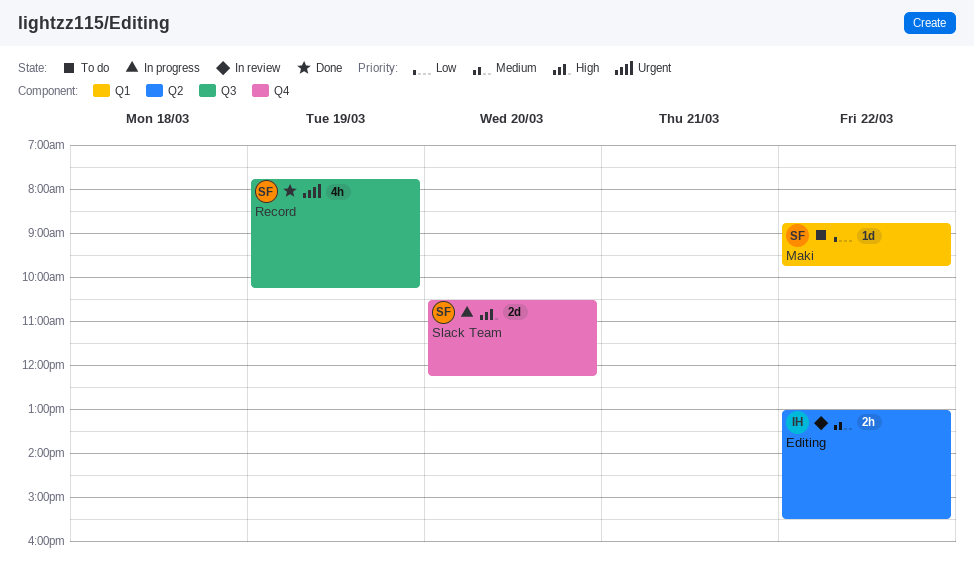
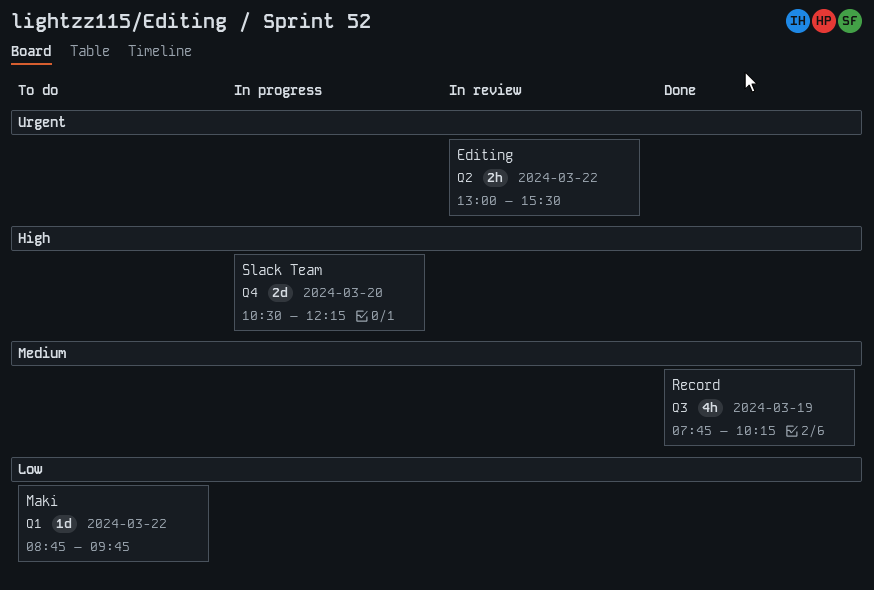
Editing, priority: Medium -> Urgent
Record, priority: Urgent -> Medium

